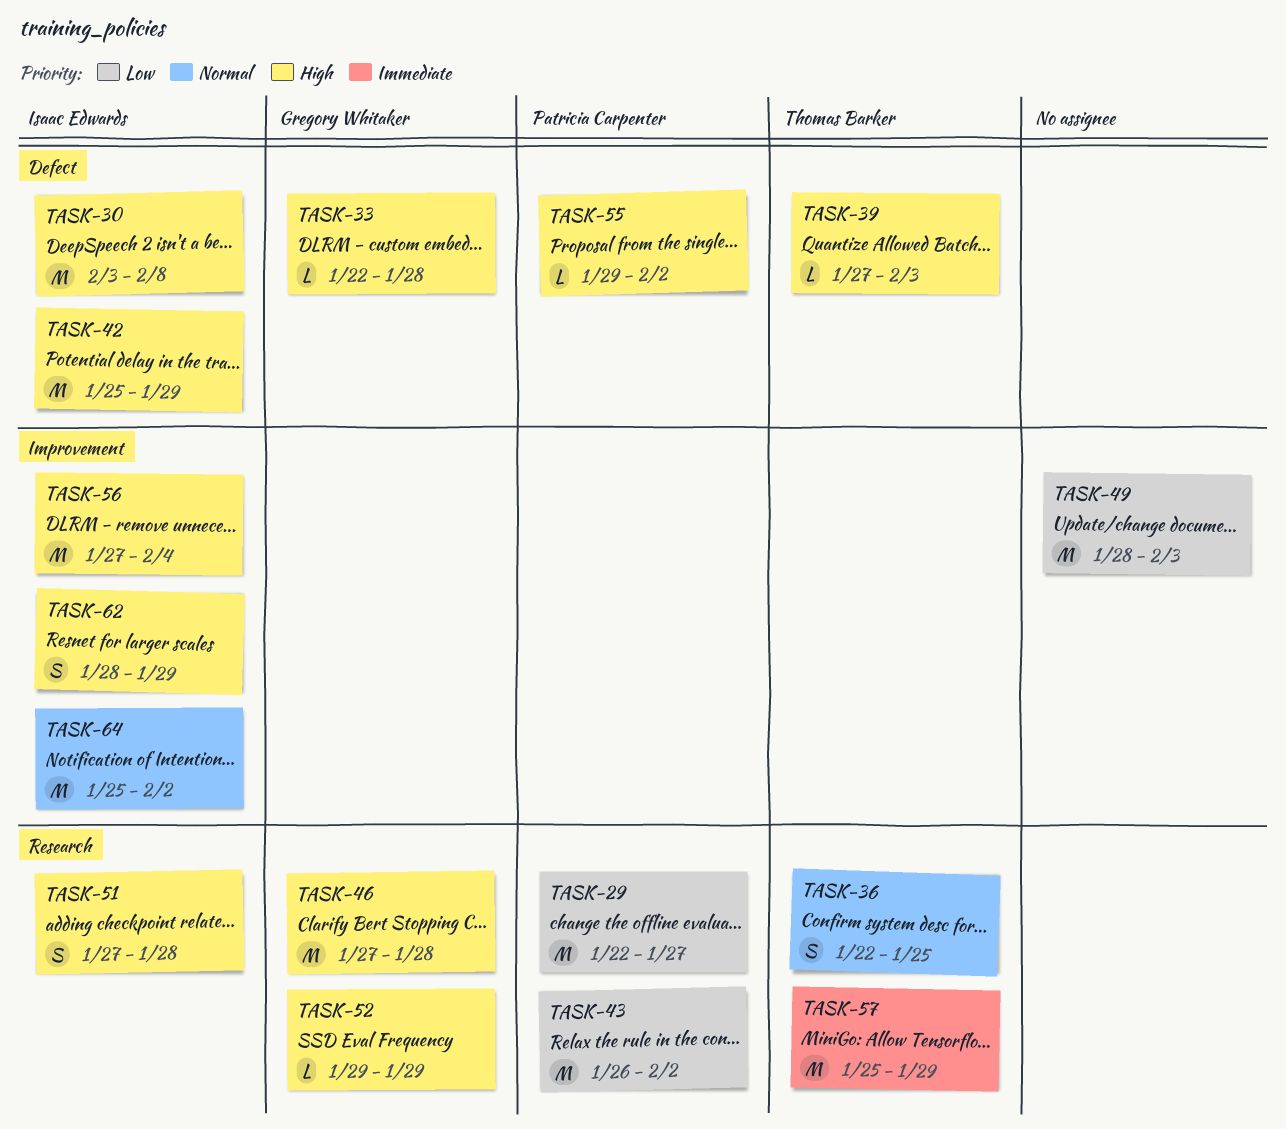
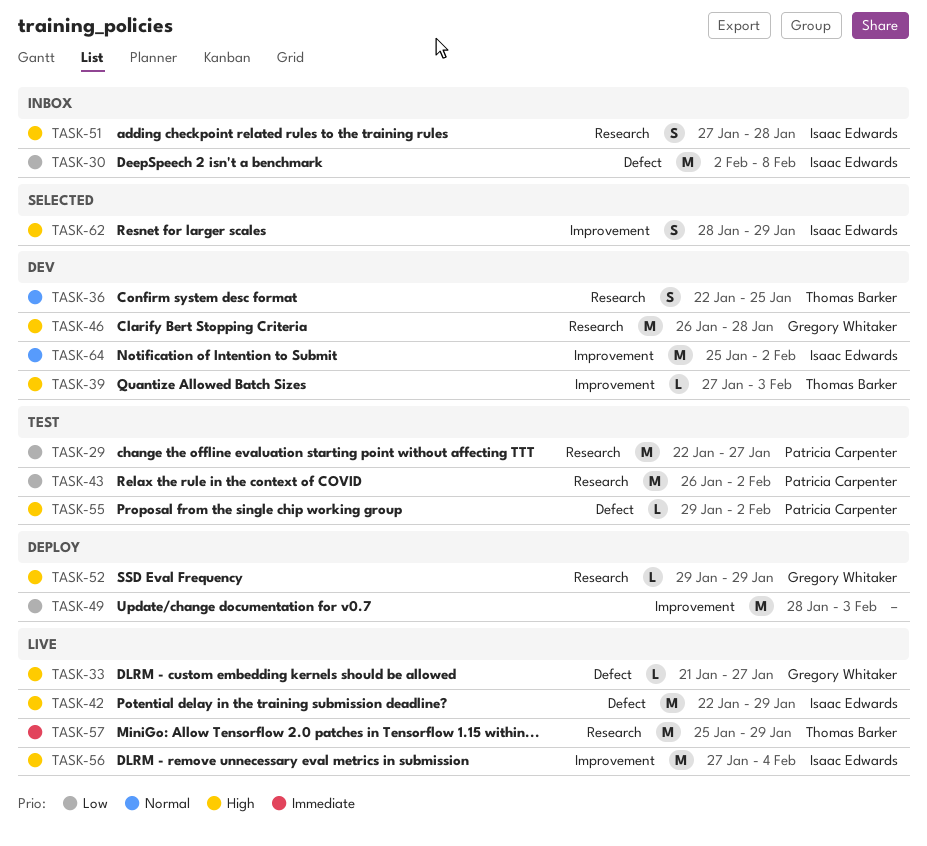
TASK-30, priority: High -> Low
TASK-30, start: Feb 3 -> Feb 2
TASK-33, start: Jan 22 -> Jan 21
TASK-33, due: Jan 28 -> Jan 27
TASK-39, label: Defect -> Improvement
TASK-42, start: Jan 25 -> Jan 22
TASK-46, start: Jan 27 -> Jan 26

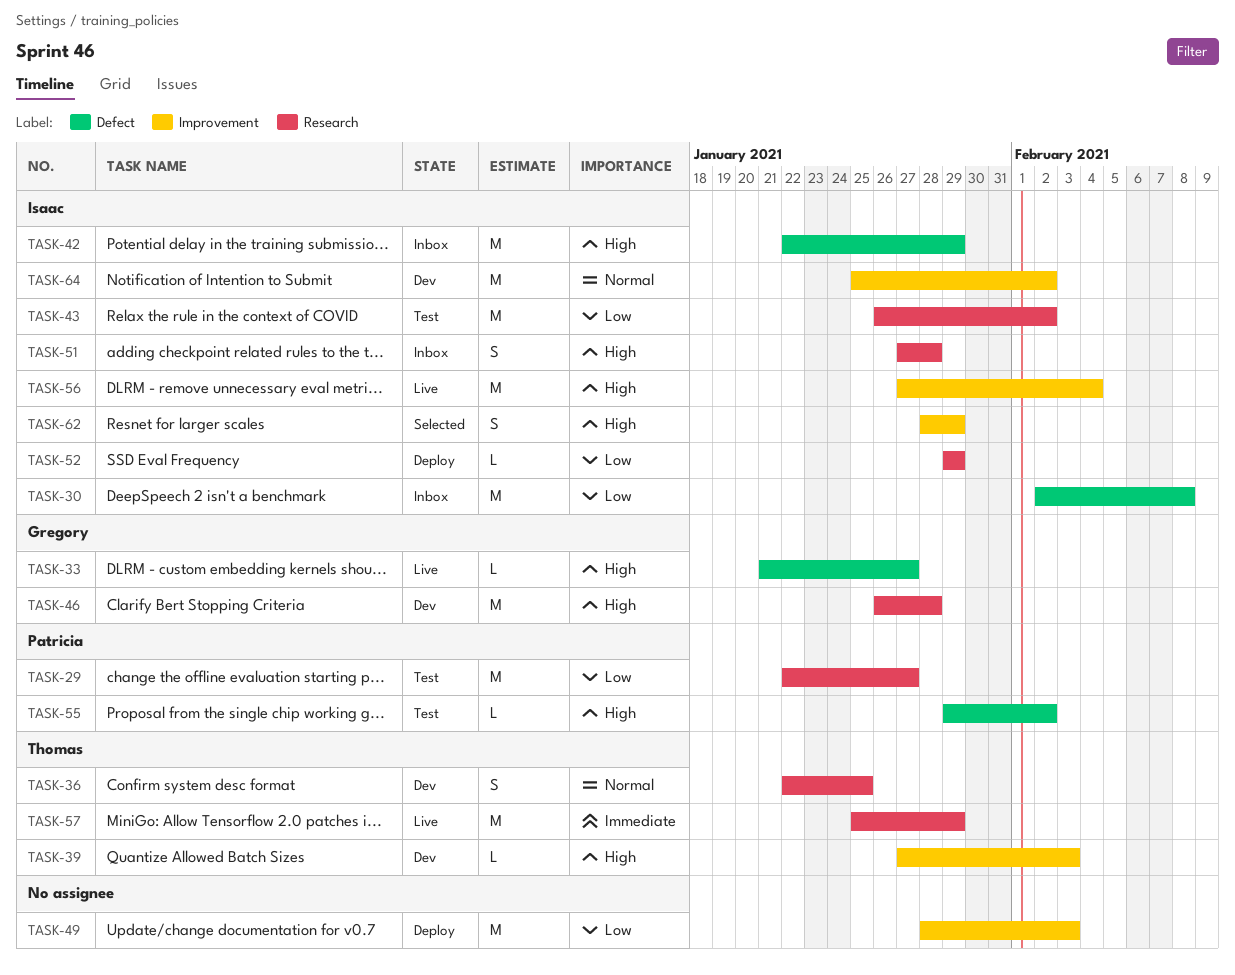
TASK-42, status: Live -> Inbox
TASK-43, owner: Patricia Carpenter -> Isaac Edwards
TASK-52, owner: Gregory Whitaker -> Isaac Edwards
TASK-52, priority: High -> Low

